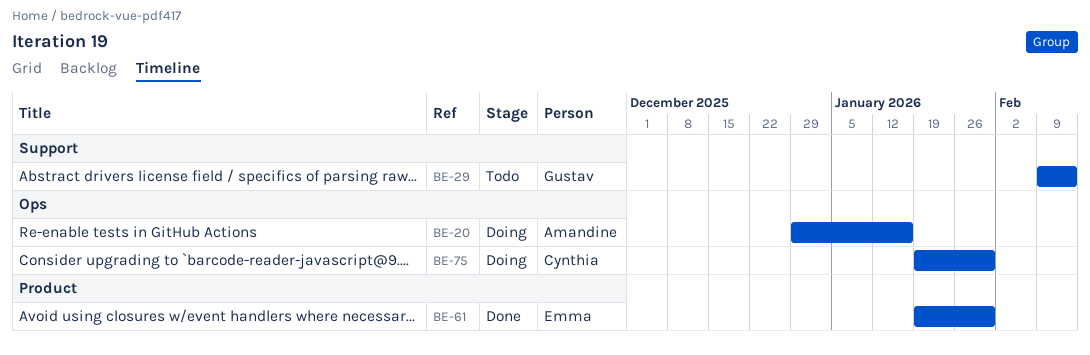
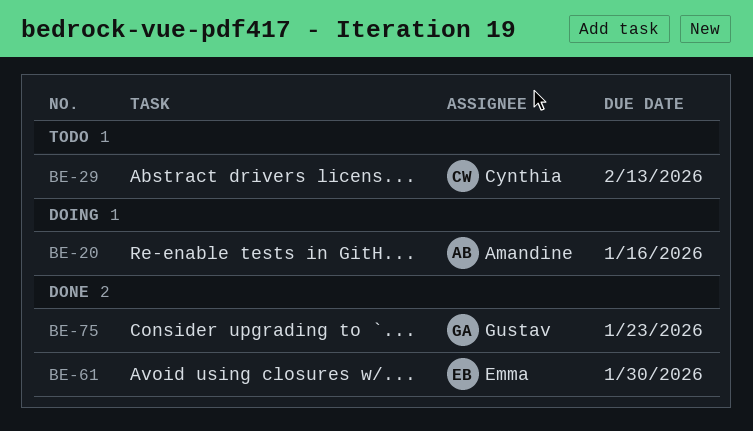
BE-29, owner: Gustav -> Cynthia
BE-75, status: Doing -> Done
BE-75, owner: Cynthia -> Gustav
BE-75, due: Jan 30 -> Jan 23

